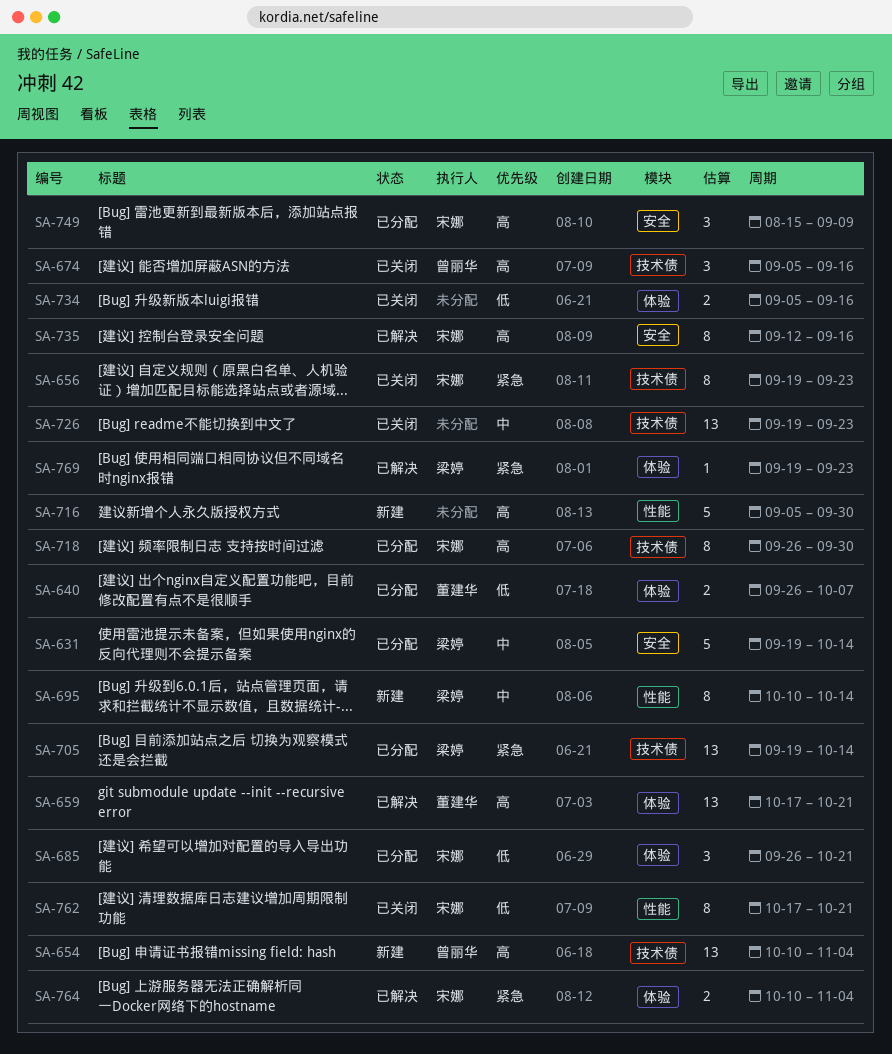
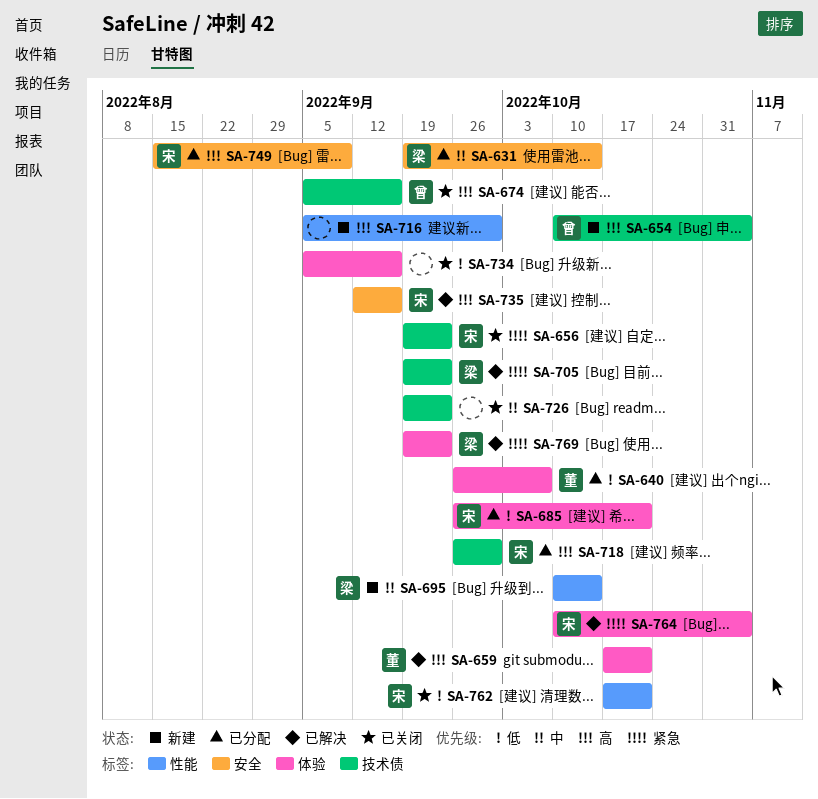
SA-705, status: 已分配 -> 已解决
SA-705, due: Oct 14 -> Sep 23

